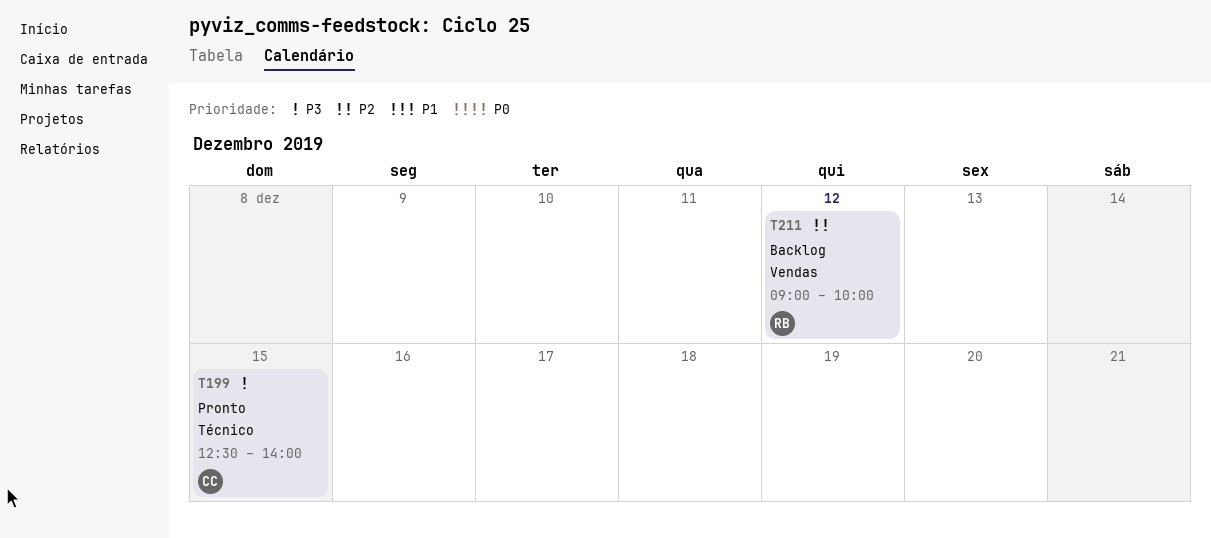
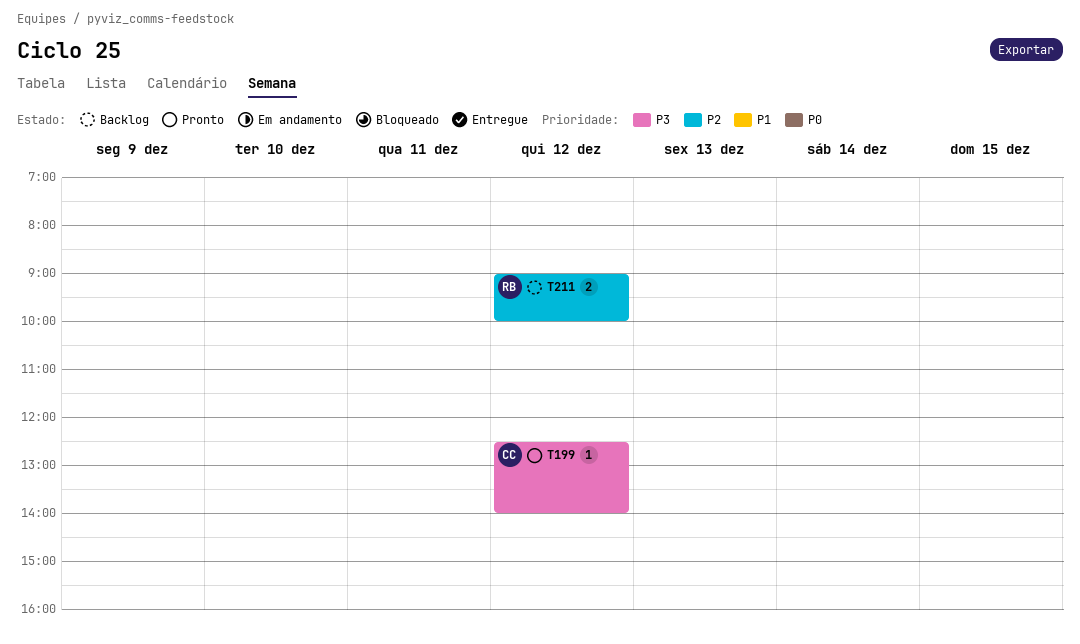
T199, day: Dec 15 -> Dec 12

